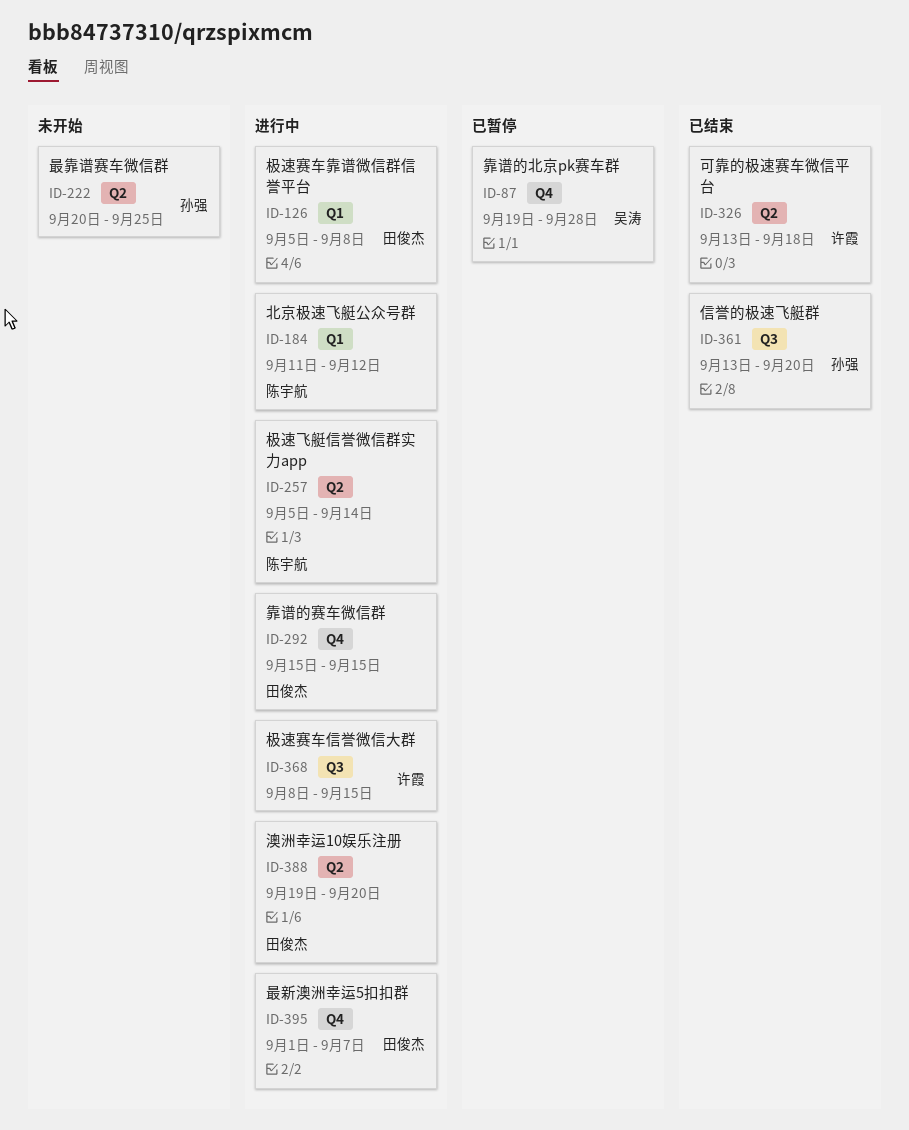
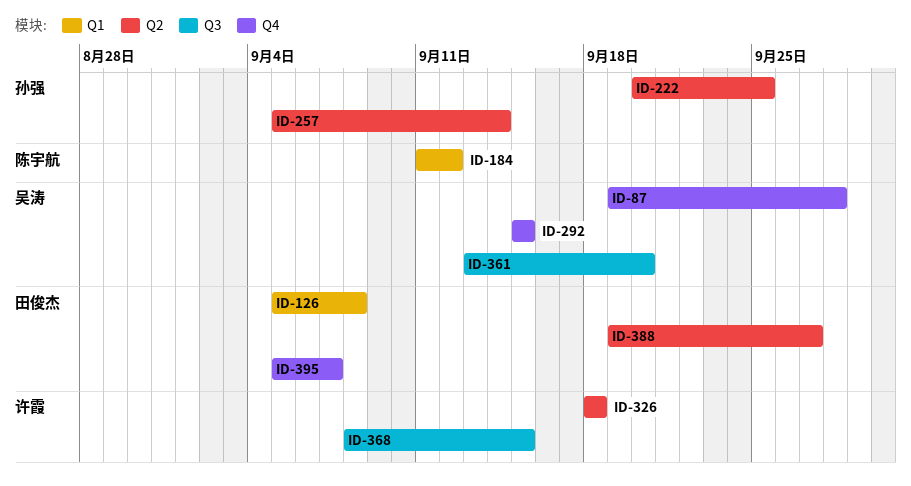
ID-257, owner: 陈宇航 -> 孙强
ID-292, owner: 田俊杰 -> 吴涛
ID-326, start: Sep 13 -> Sep 18
ID-361, owner: 孙强 -> 吴涛
ID-388, due: Sep 20 -> Sep 27
ID-395, start: Sep 1 -> Sep 5

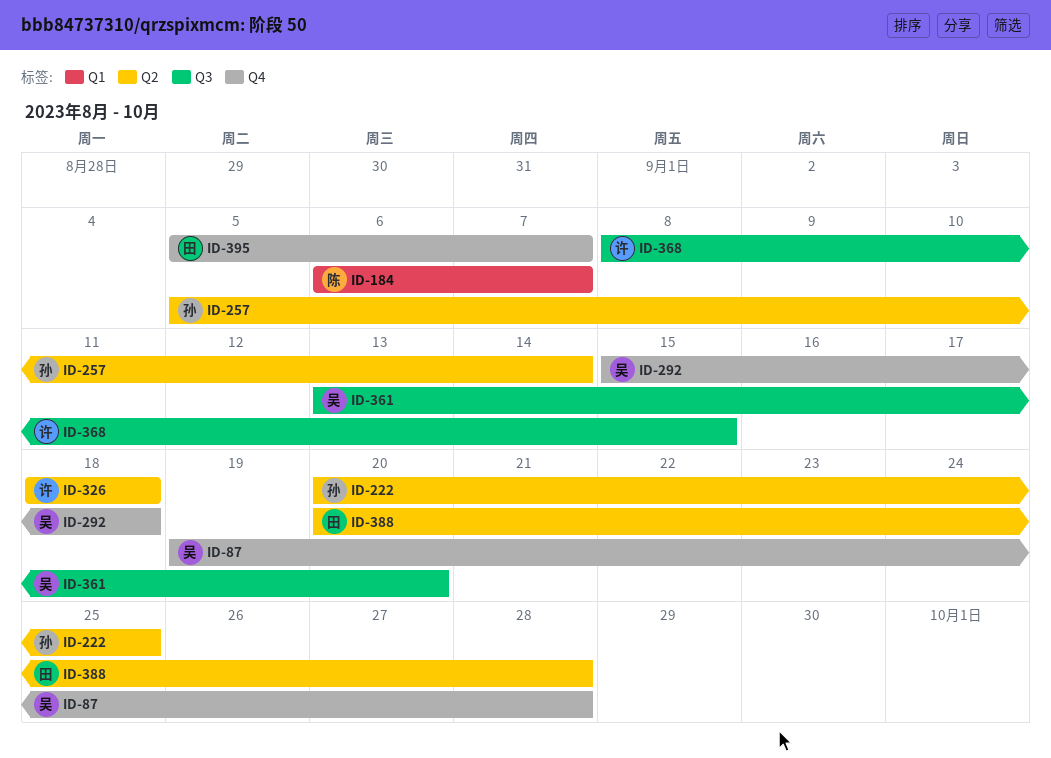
ID-126: present -> none
ID-184, start: Sep 11 -> Sep 6
ID-184, due: Sep 12 -> Sep 7
ID-292, due: Sep 15 -> Sep 18
ID-388, start: Sep 19 -> Sep 20
ID-388, due: Sep 27 -> Sep 28

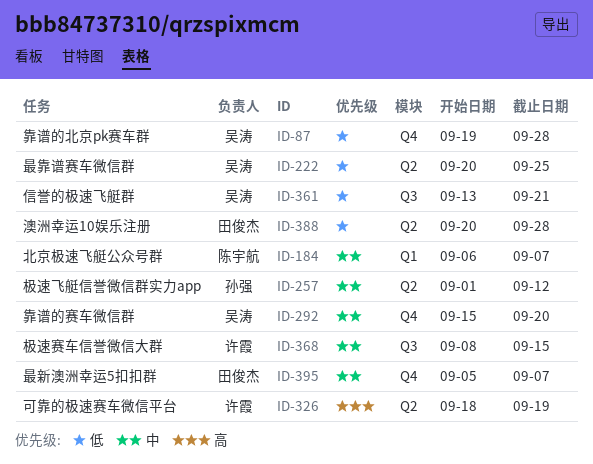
ID-222, owner: 孙强 -> 吴涛
ID-257, start: Sep 5 -> Sep 1
ID-257, due: Sep 14 -> Sep 12
ID-292, due: Sep 18 -> Sep 20
ID-326, due: Sep 18 -> Sep 19
ID-361, due: Sep 20 -> Sep 21

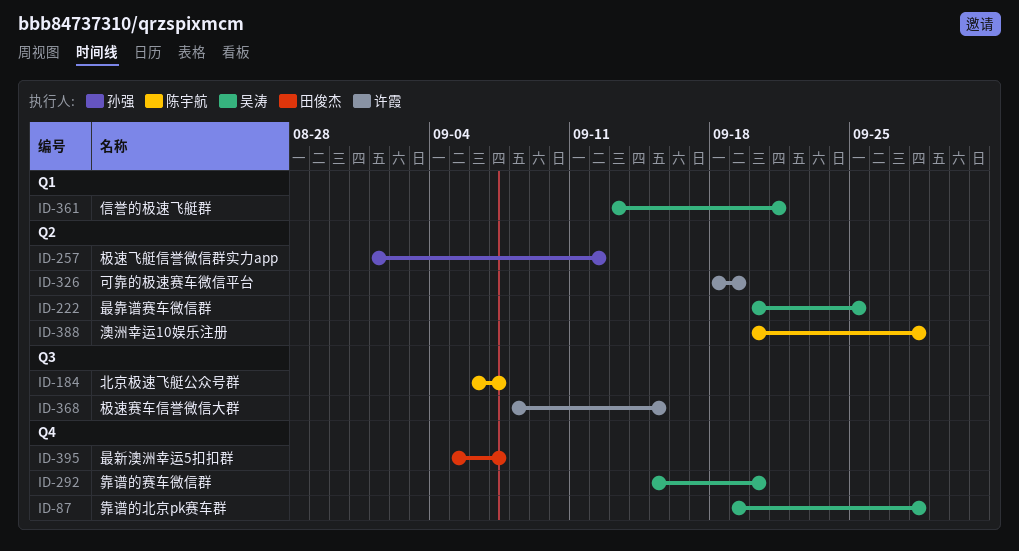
ID-184, label: Q1 -> Q3
ID-361, label: Q3 -> Q1
ID-388, owner: 田俊杰 -> 陈宇航

